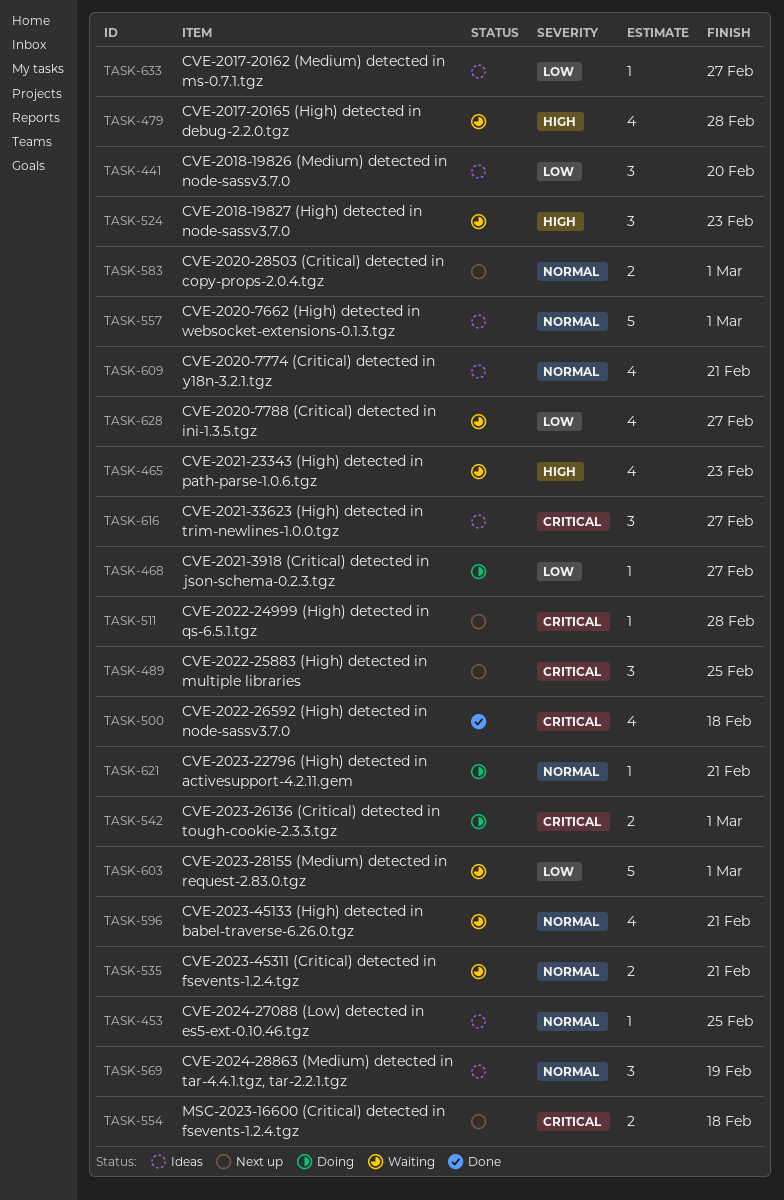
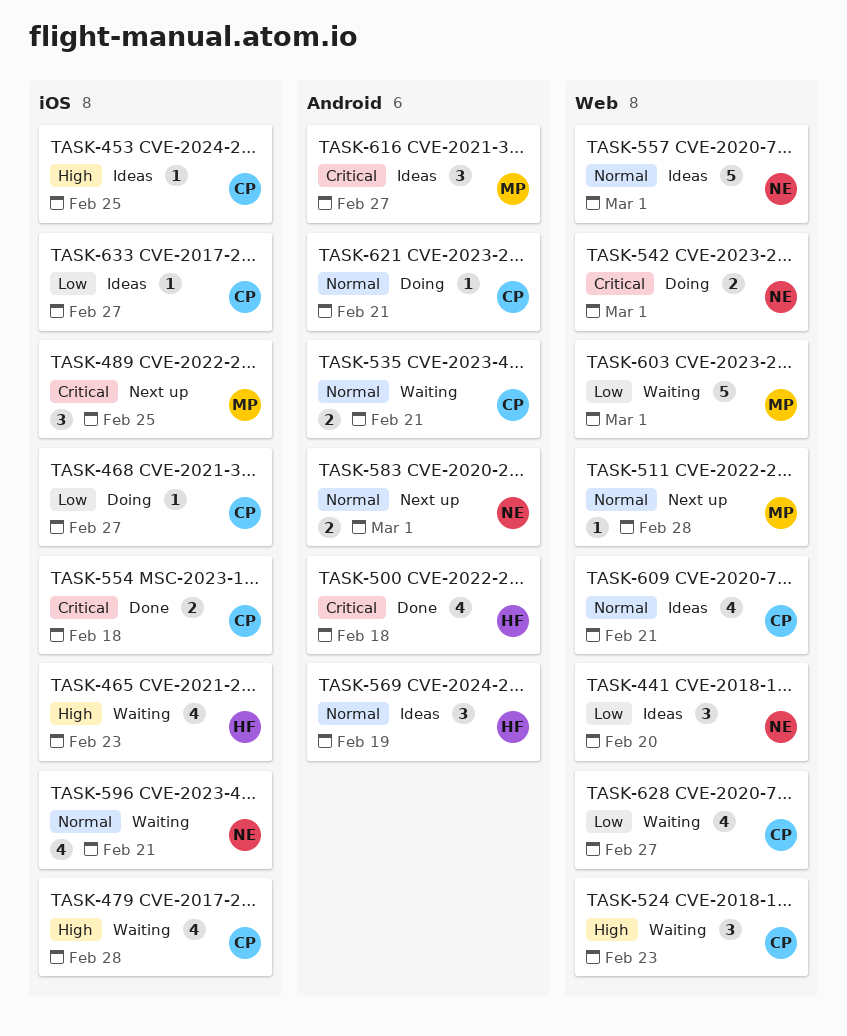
TASK-453, priority: Normal -> High
TASK-511, priority: Critical -> Normal
TASK-554, status: Next up -> Done

